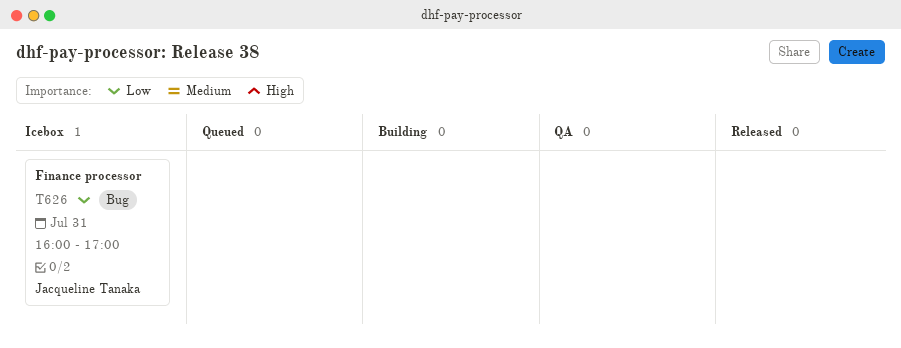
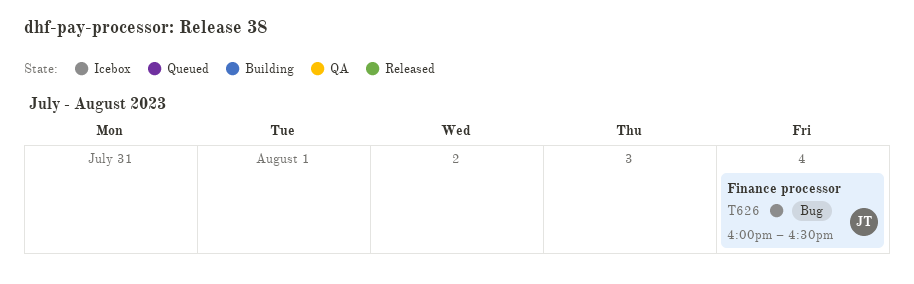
T626, day: Jul 31 -> Aug 4
T626, ends: 17:00 -> 16:30

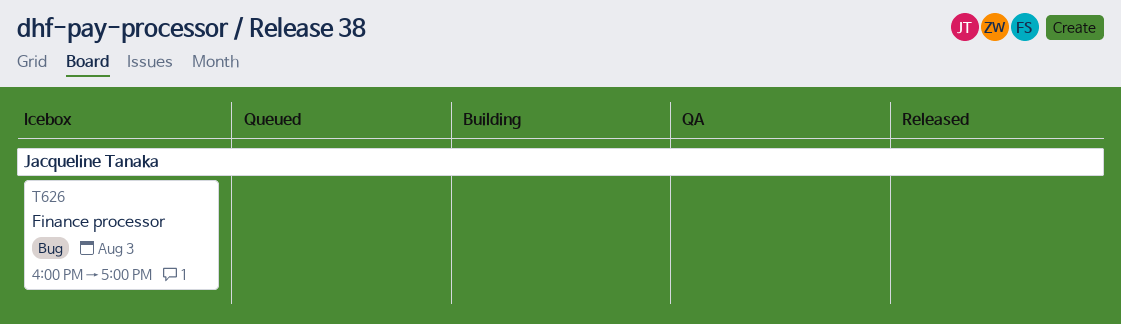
T626, day: Aug 4 -> Aug 3
T626, ends: 16:30 -> 17:00

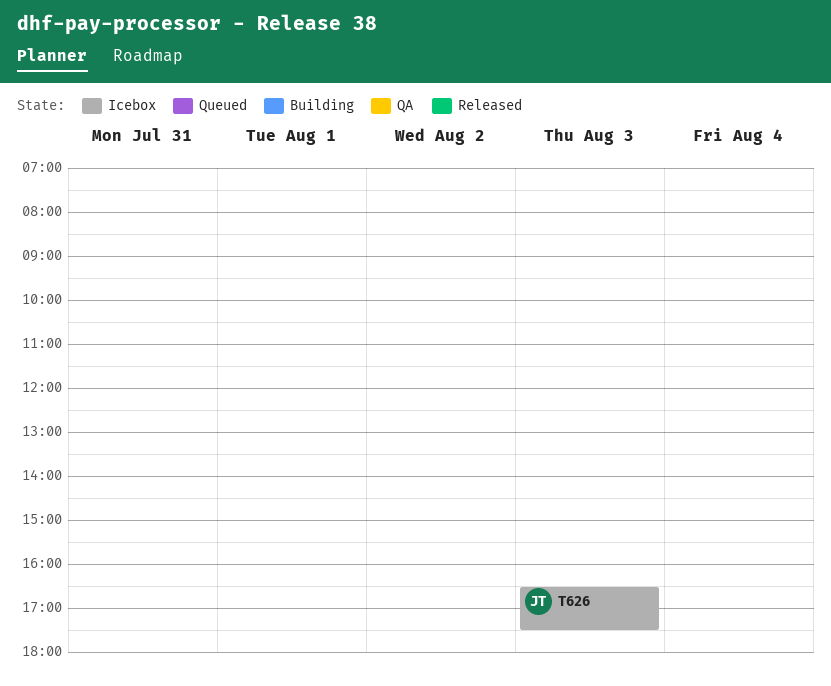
T626, begins: 16:00 -> 16:30
T626, ends: 17:00 -> 17:30

